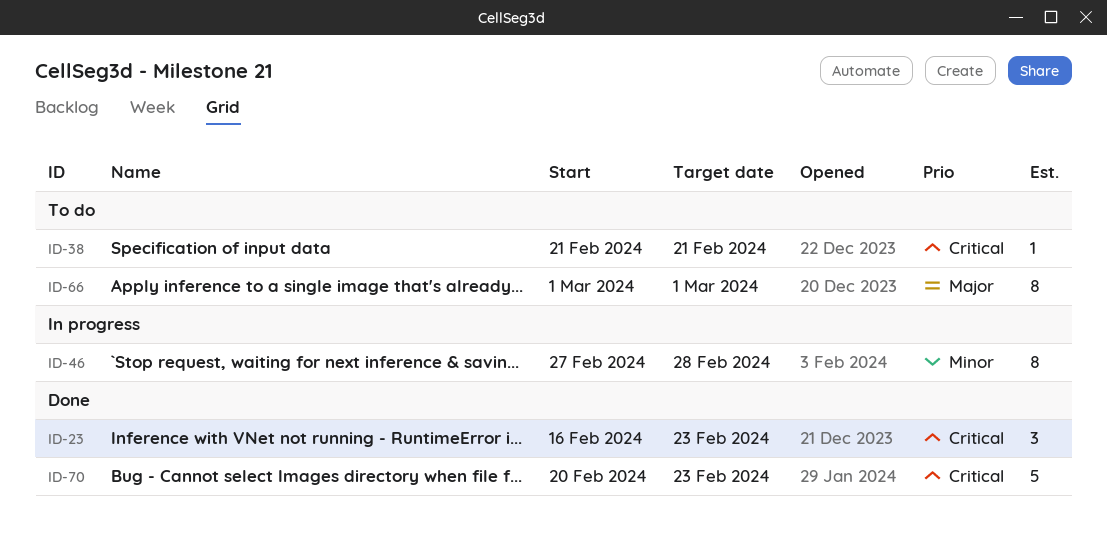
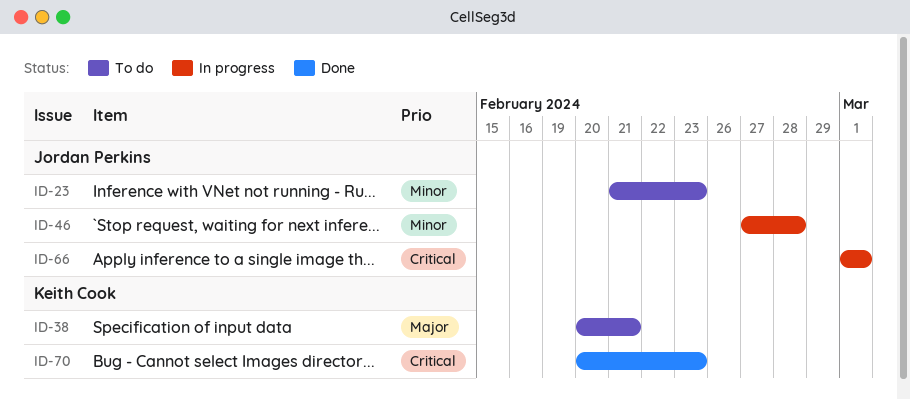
ID-23, status: Done -> To do
ID-23, priority: Critical -> Minor
ID-23, start: Feb 16 -> Feb 21
ID-38, priority: Critical -> Major
ID-38, start: Feb 21 -> Feb 20
ID-66, status: To do -> In progress
ID-66, priority: Major -> Critical

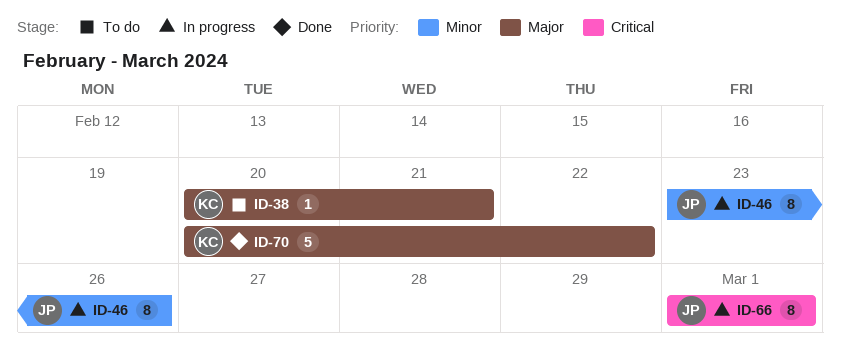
ID-23: present -> none
ID-46, start: Feb 27 -> Feb 23
ID-46, due: Feb 28 -> Feb 26
ID-70, priority: Critical -> Major
ID-70, due: Feb 23 -> Feb 22

